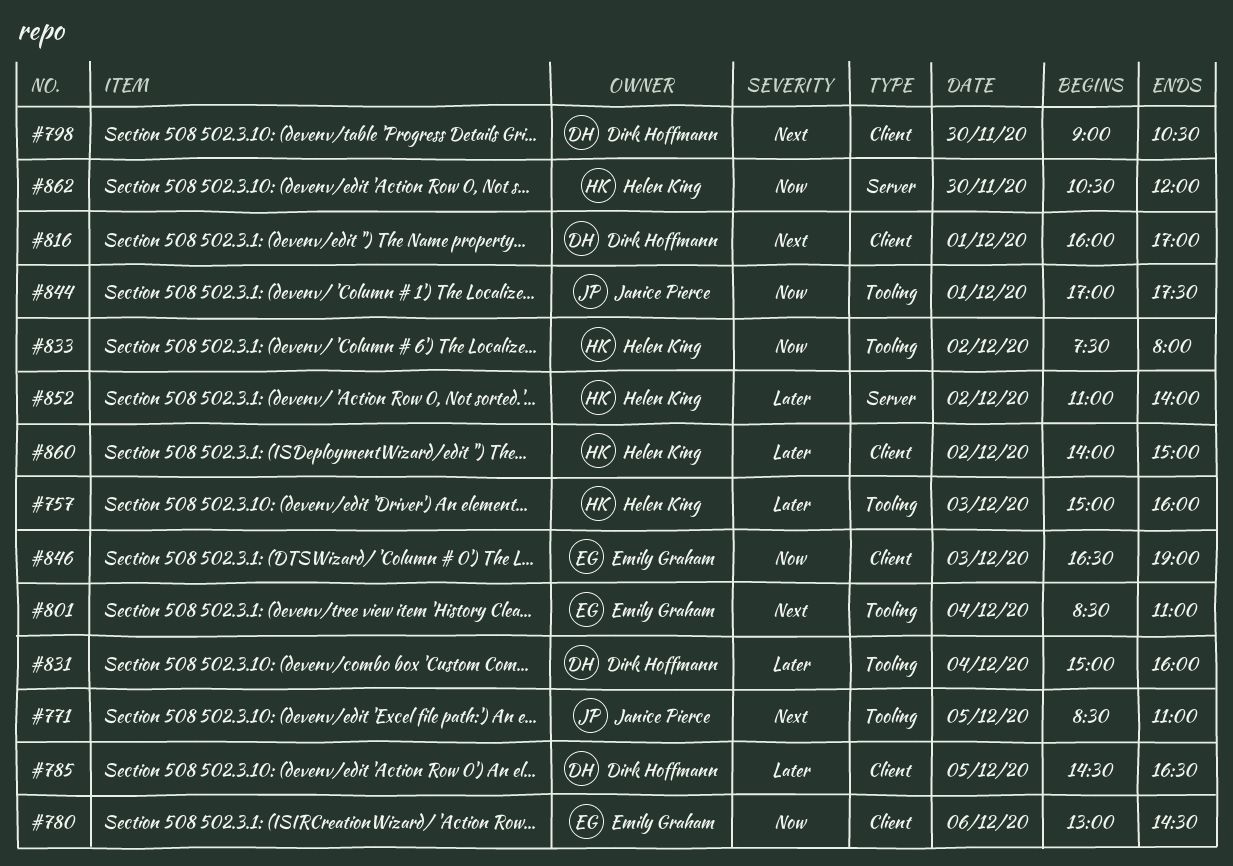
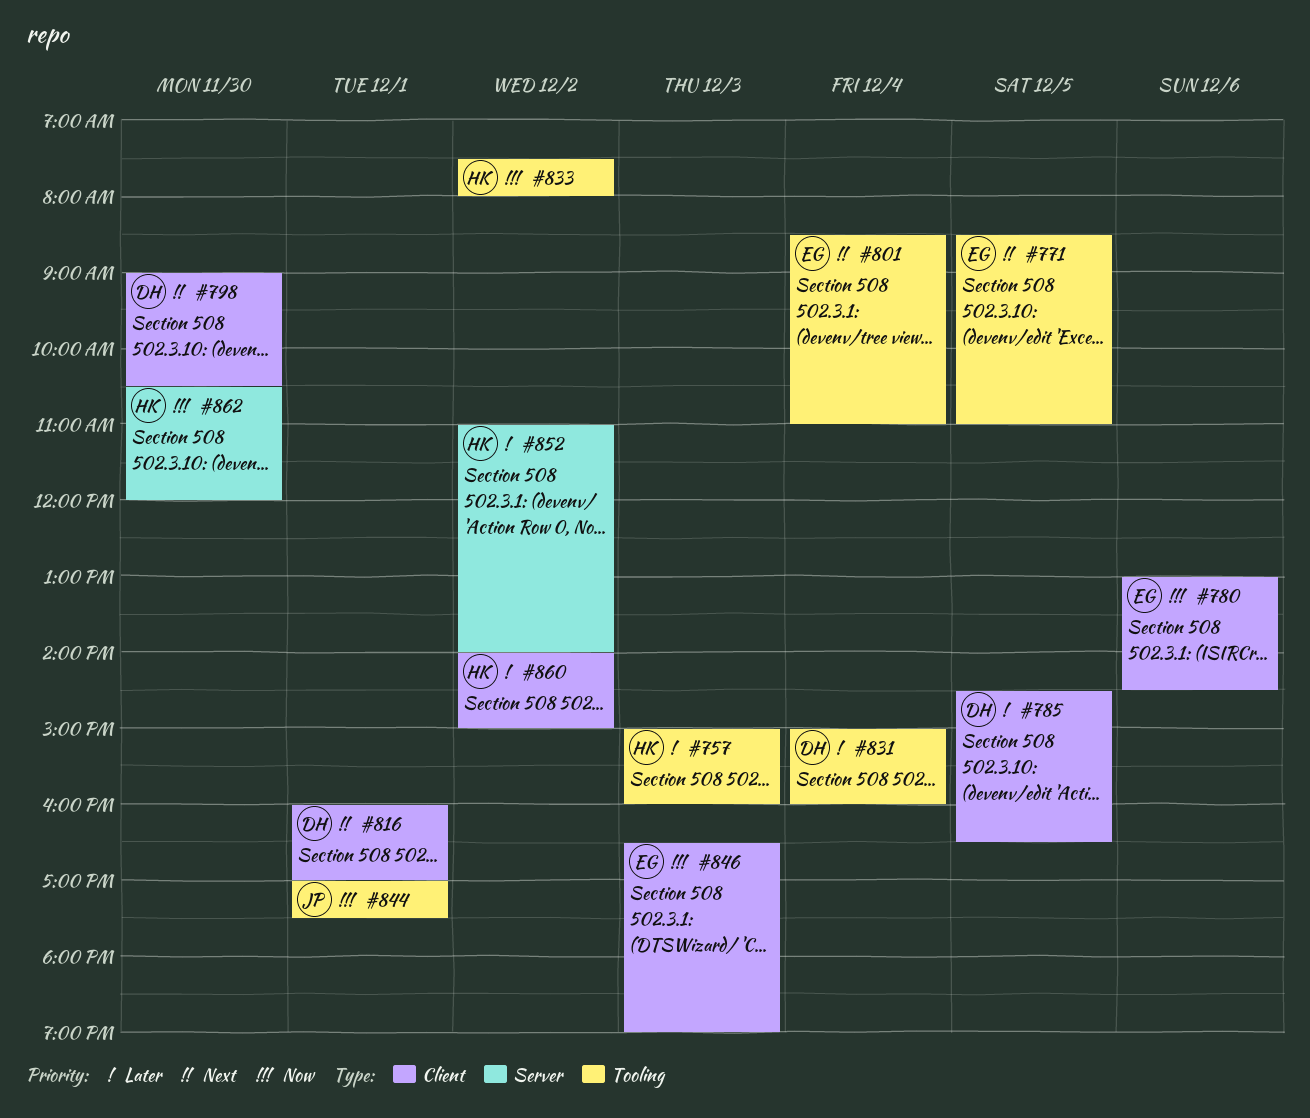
#771, owner: Janice Pierce -> Emily Graham

